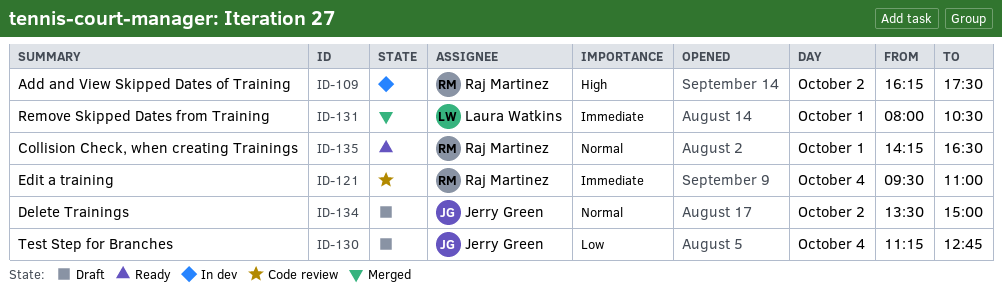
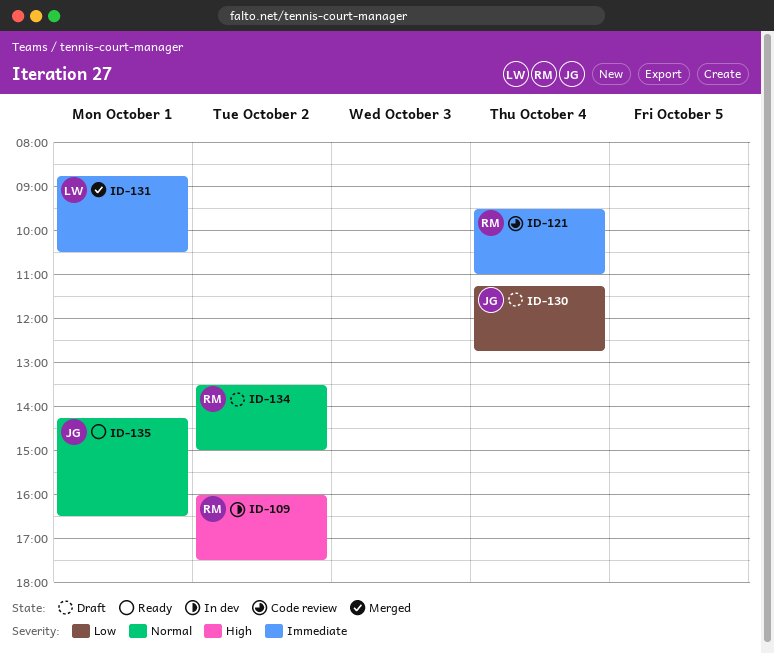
ID-109, begins: 16:15 -> 16:00
ID-131, begins: 08:00 -> 08:45
ID-134, owner: Jerry Green -> Raj Martinez
ID-135, owner: Raj Martinez -> Jerry Green

